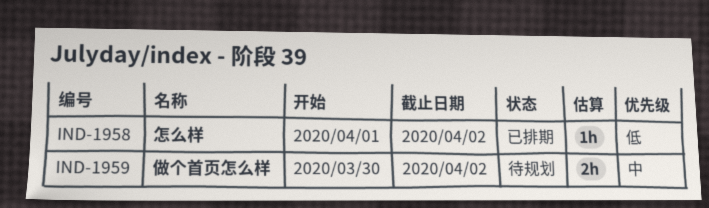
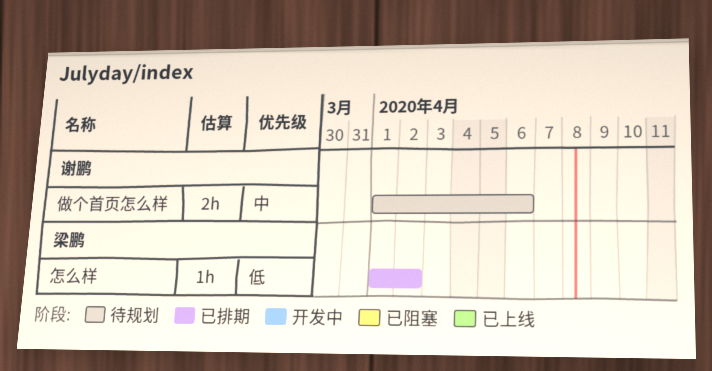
做个首页怎么样, start: Mar 30 -> Apr 1
做个首页怎么样, due: Apr 2 -> Apr 6

